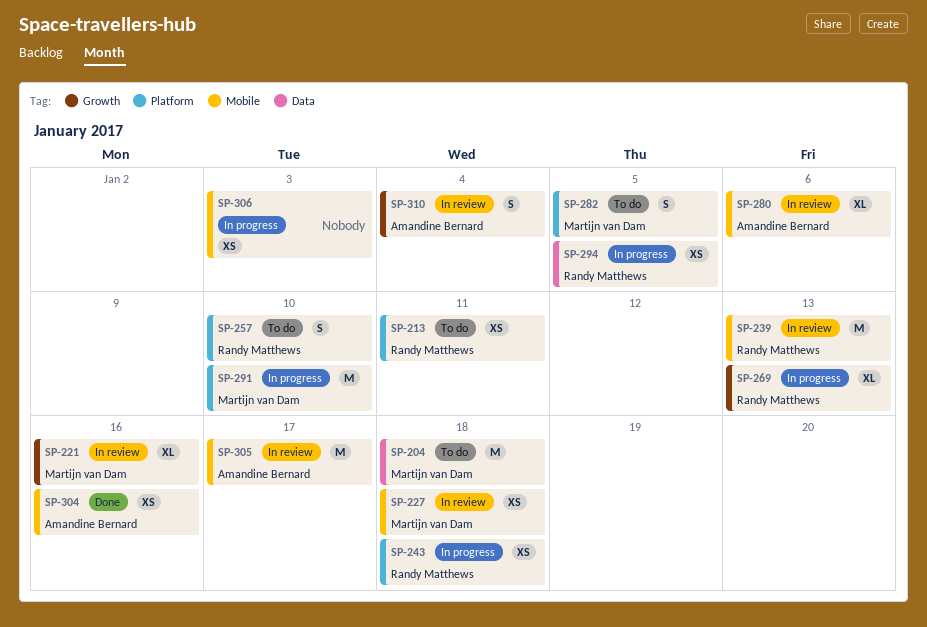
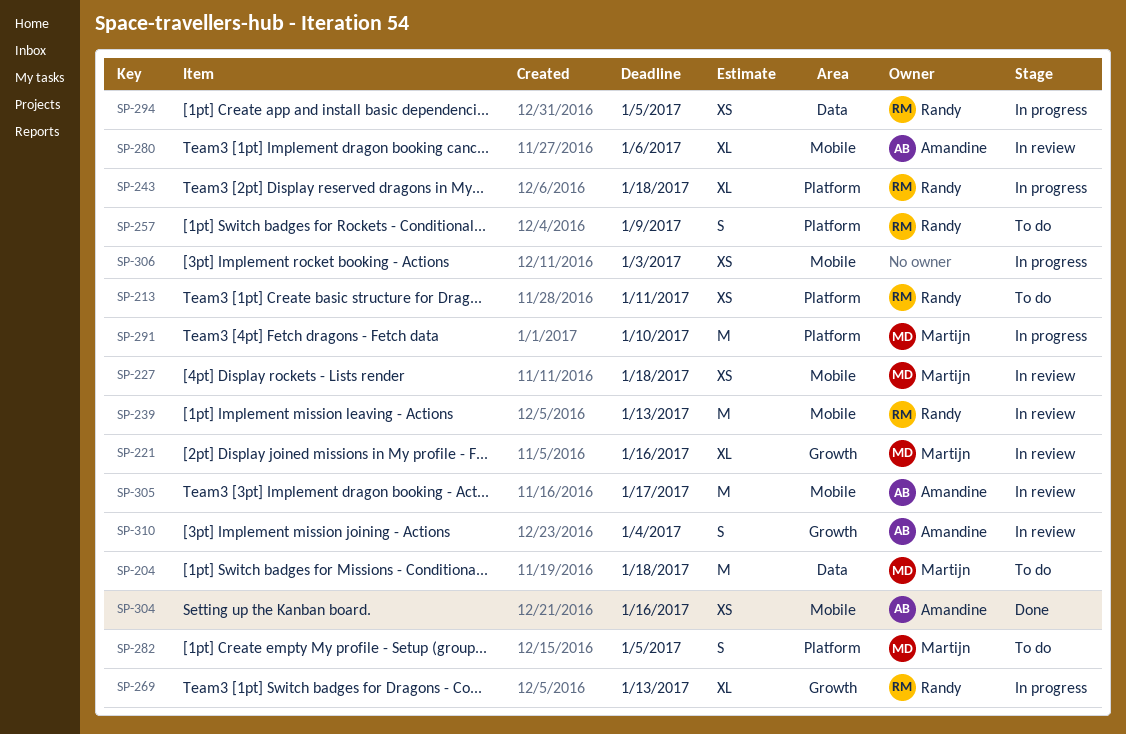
SP-243, estimate: XS -> XL
SP-257, due: Jan 10 -> Jan 9

